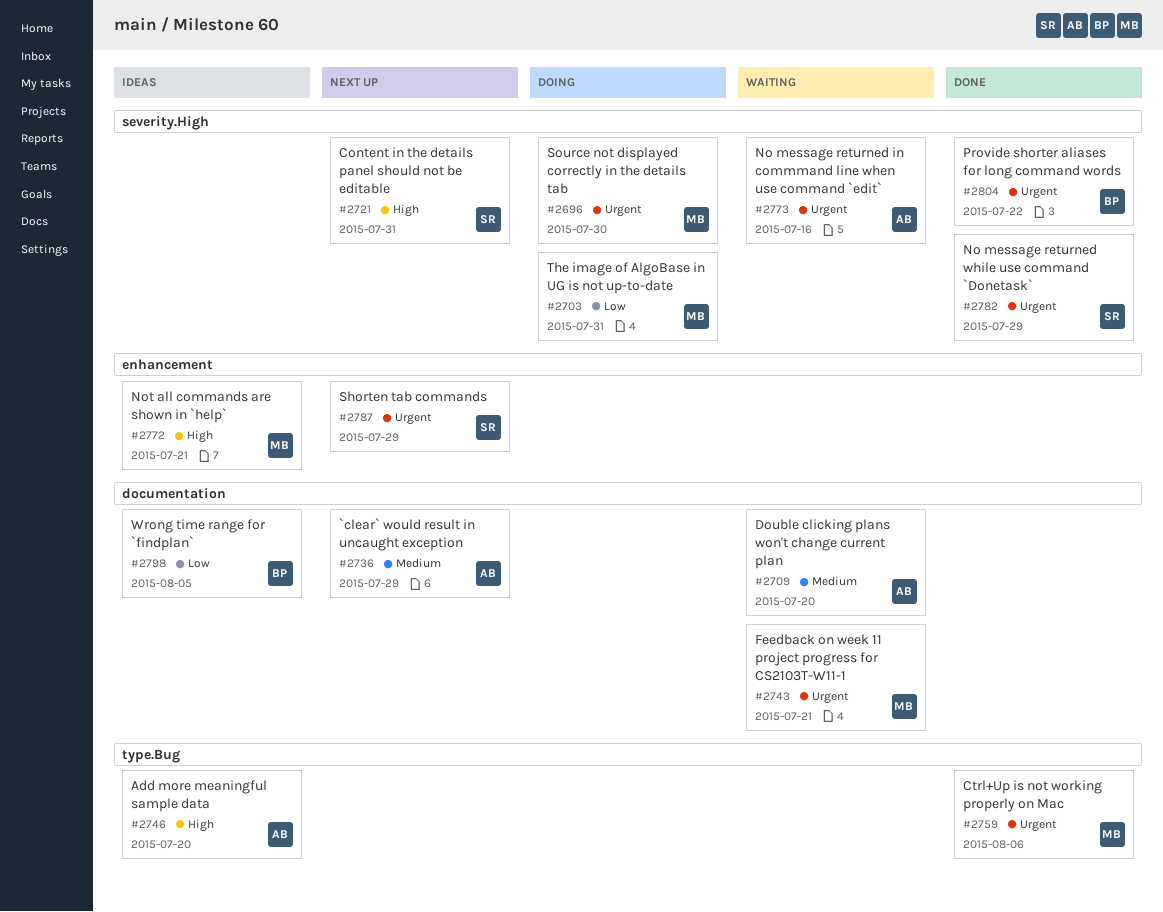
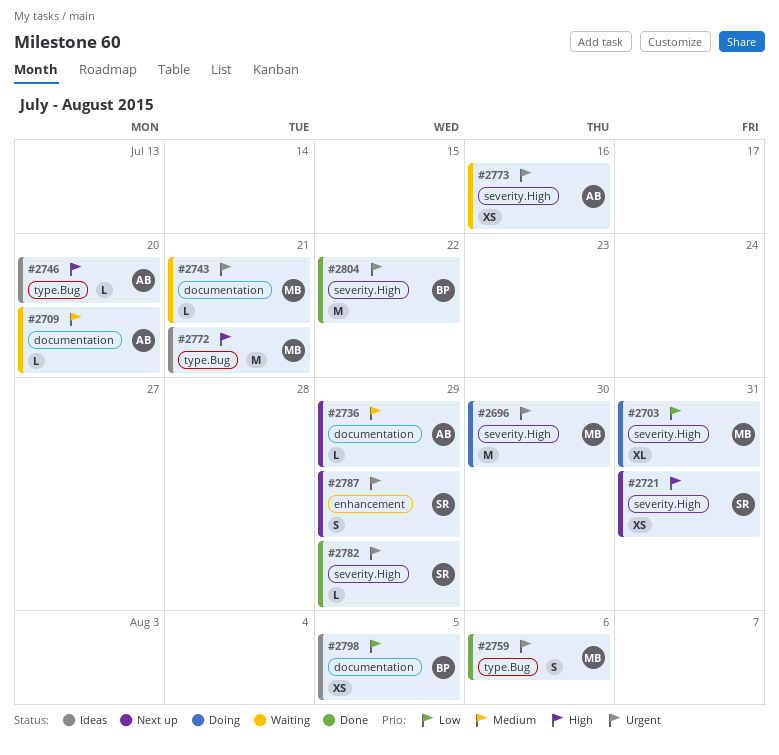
#2772, label: enhancement -> type.Bug

